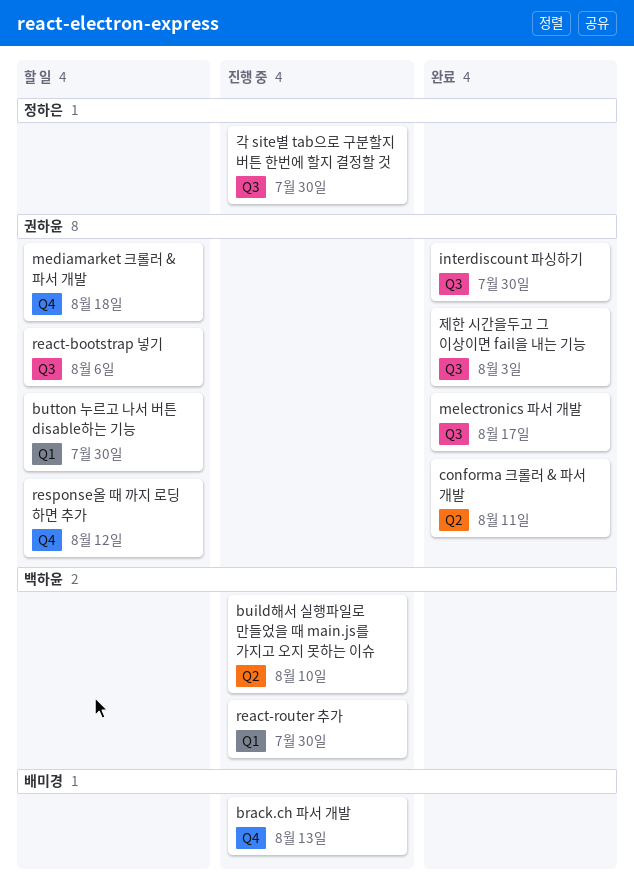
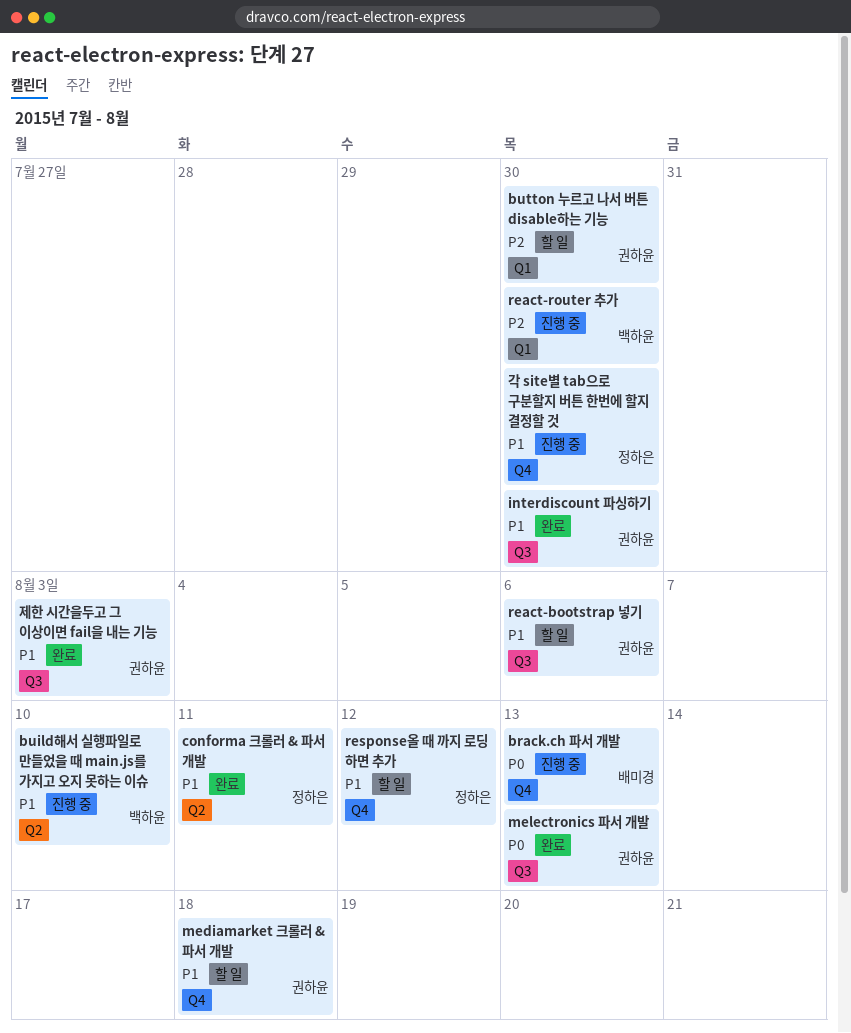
conforma 크롤러 & 파서 개발, owner: 권하윤 -> 정하은
melectronics 파서 개발, due: Aug 17 -> Aug 13
response올 때 까지 로딩 하면 추가, owner: 권하윤 -> 정하은
각 site별 tab으로 구분할지 버튼 한번에 할지 결정할 것, label: Q3 -> Q4

